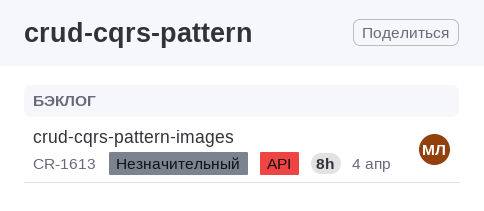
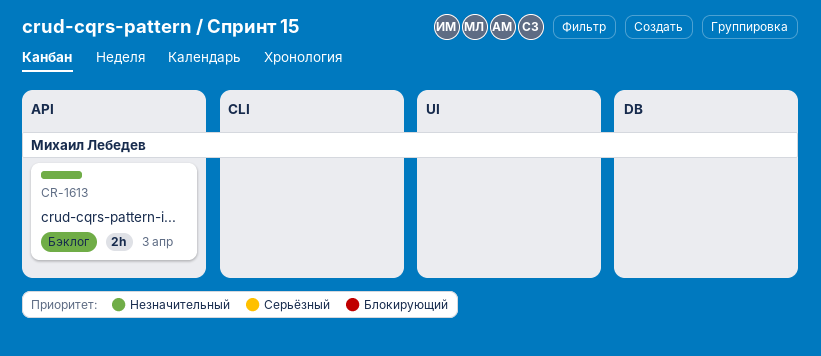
CR-1613, estimate: 8h -> 2h
CR-1613, due: Apr 4 -> Apr 3

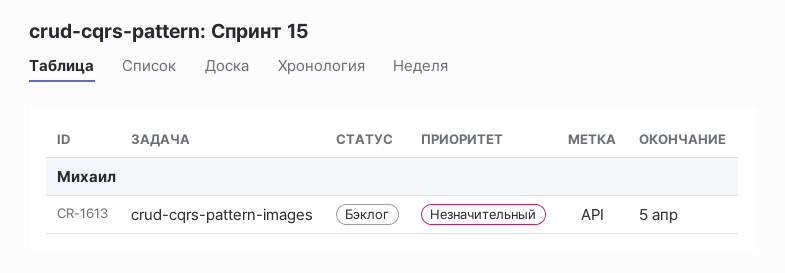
CR-1613, due: Apr 3 -> Apr 5

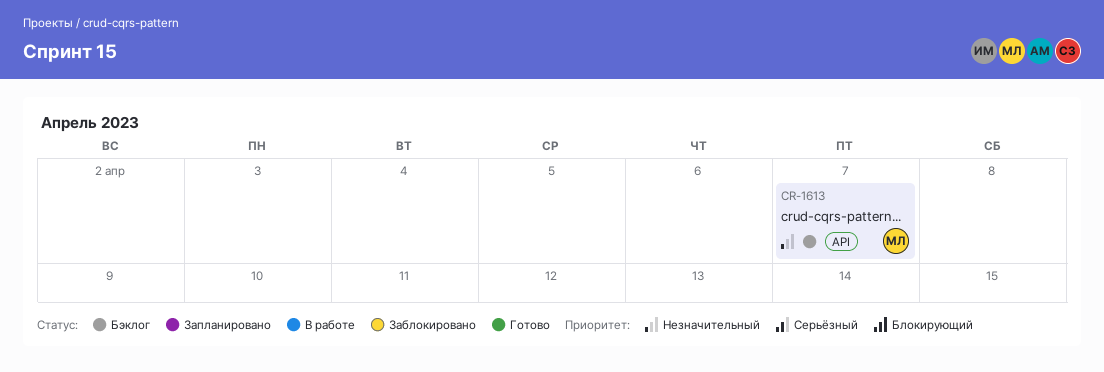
CR-1613, due: Apr 5 -> Apr 7

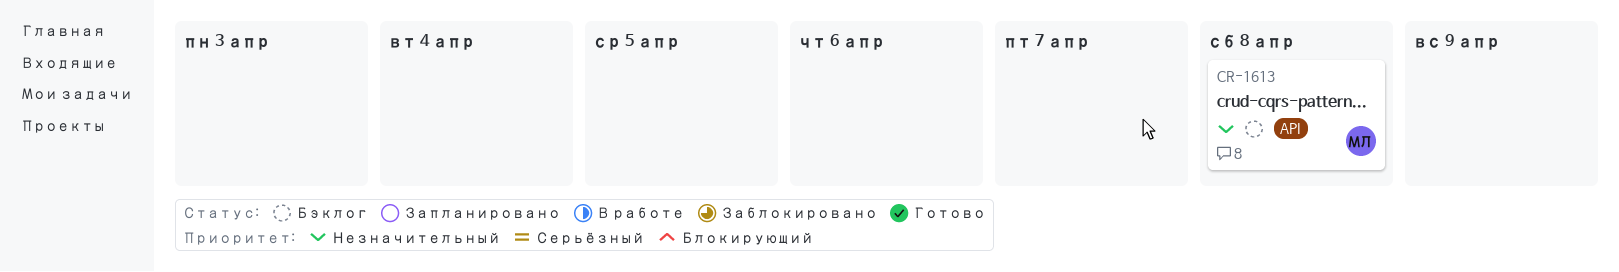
CR-1613, due: Apr 7 -> Apr 8

